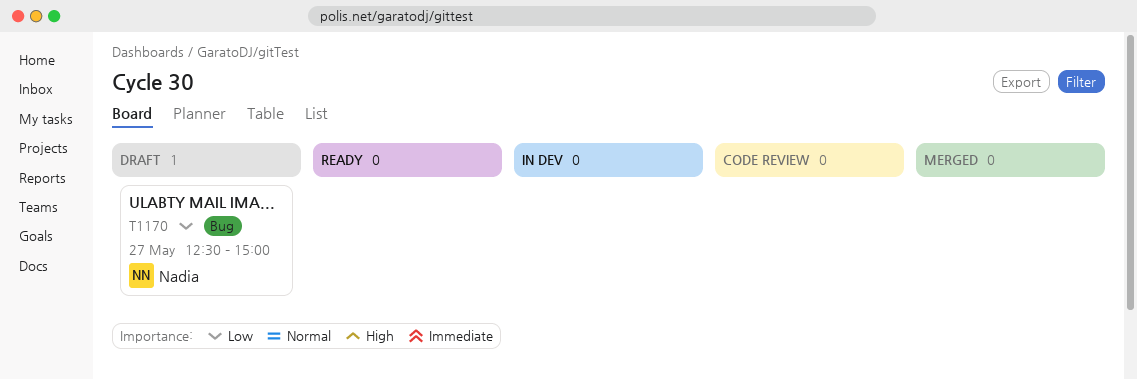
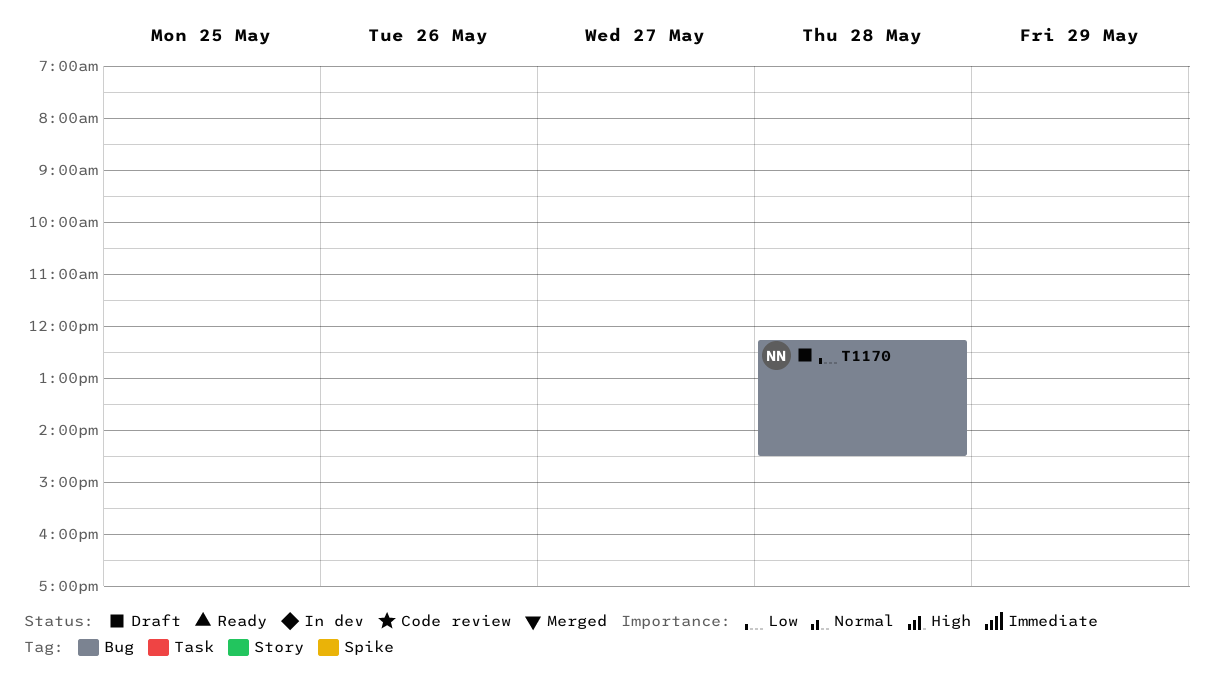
T1170, day: May 27 -> May 28
T1170, begins: 12:30 -> 12:15
T1170, ends: 15:00 -> 14:30

